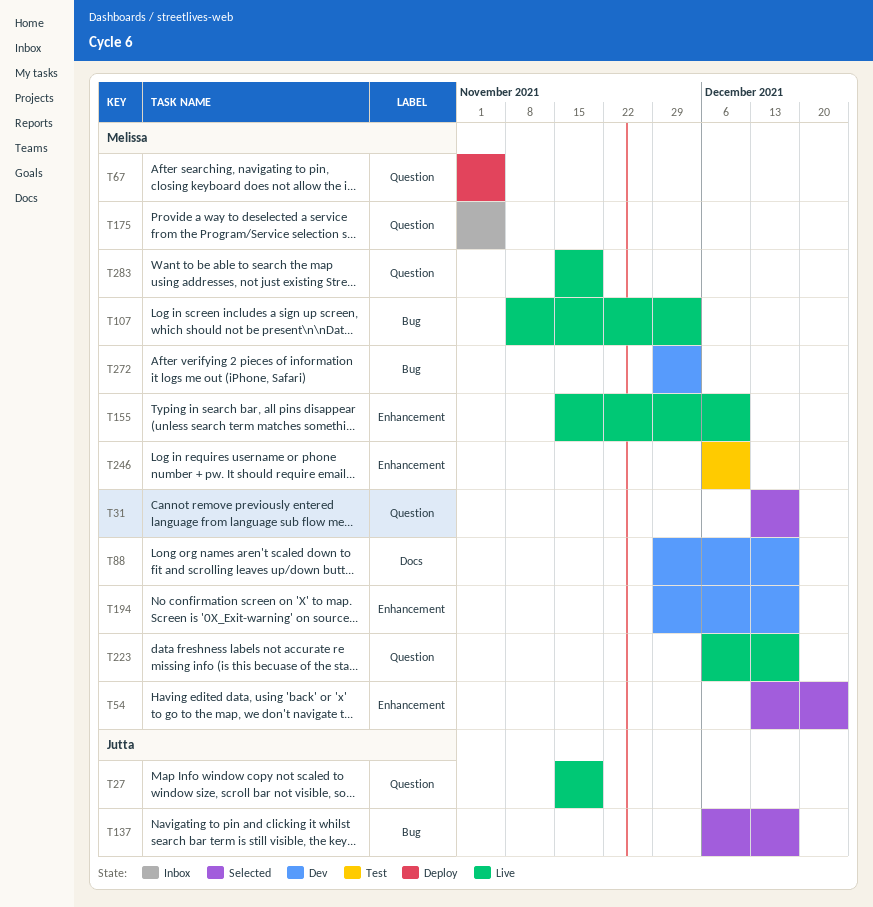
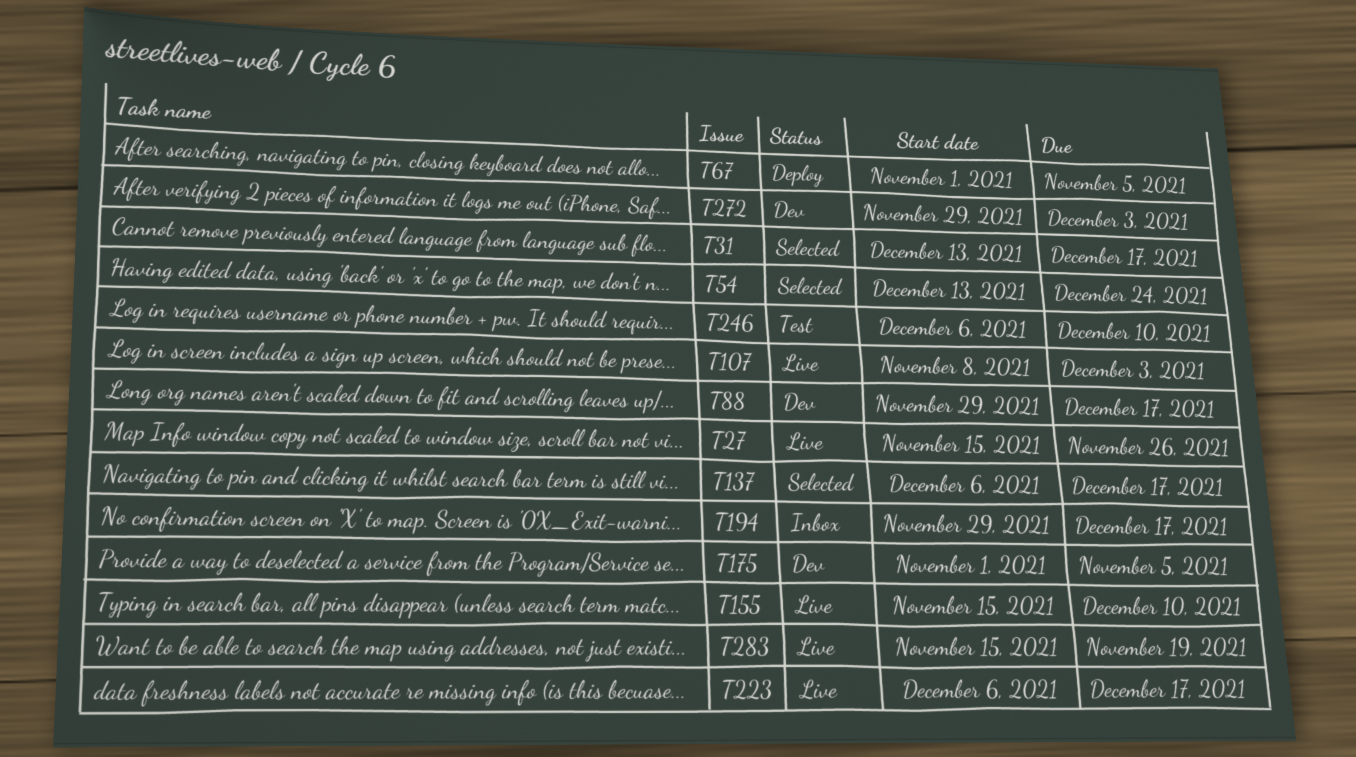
T27, due: Nov 19 -> Nov 26
T175, status: Inbox -> Dev
T194, status: Dev -> Inbox

